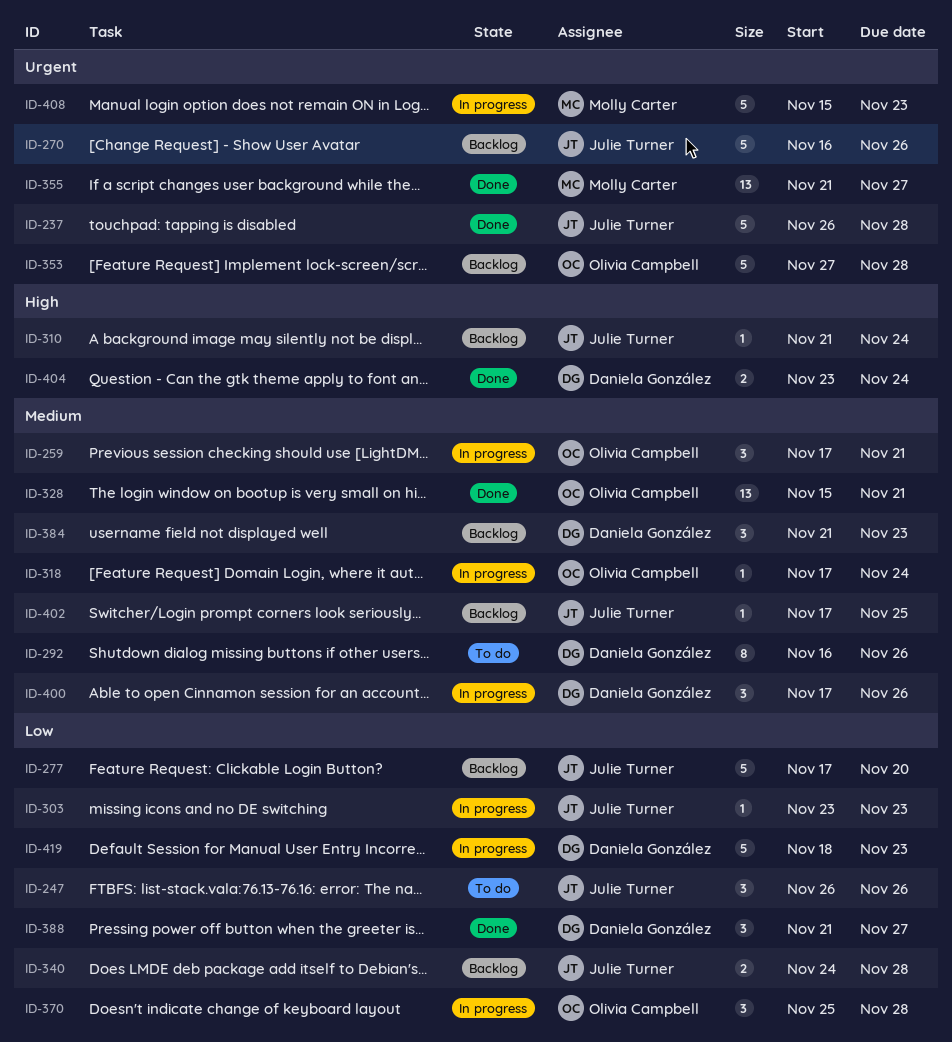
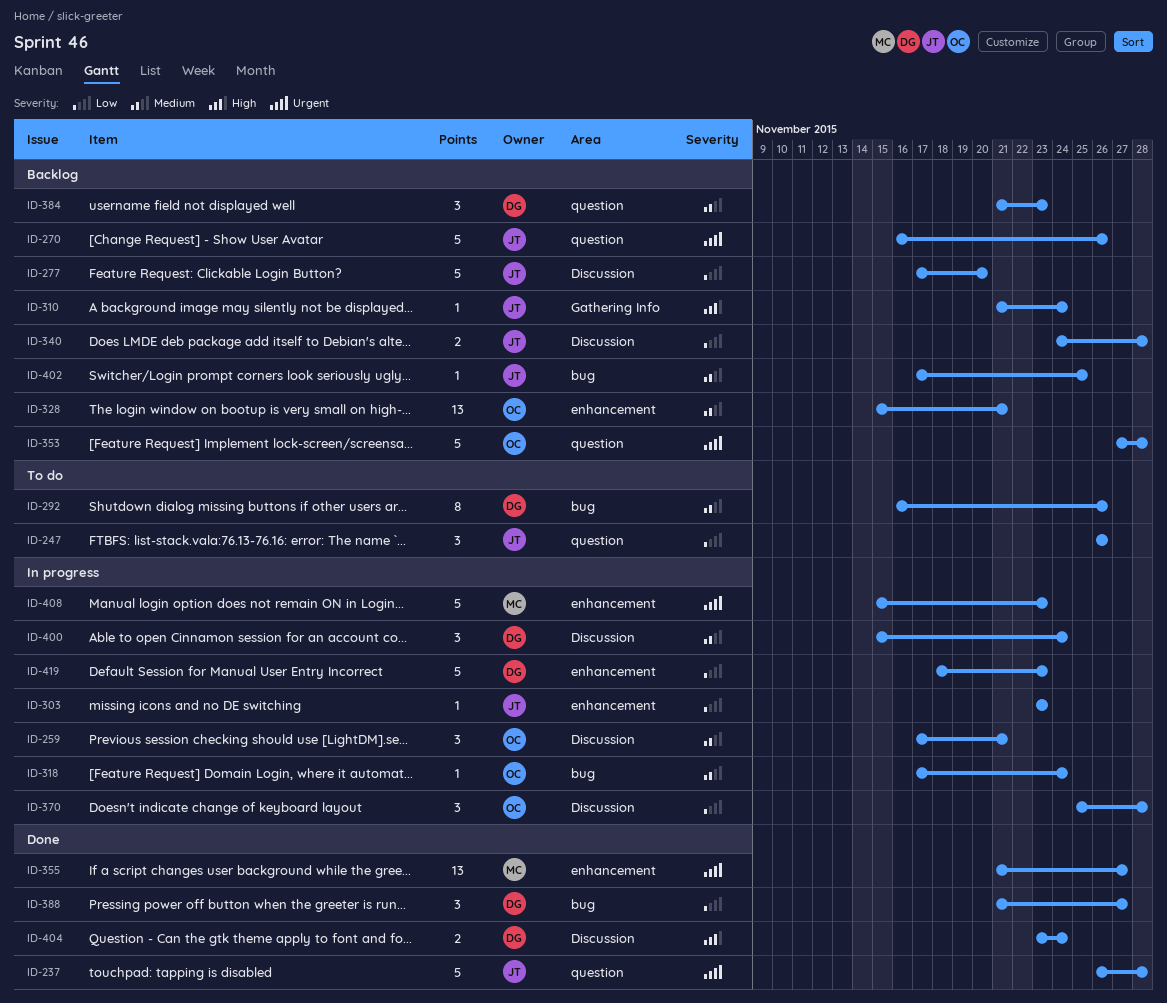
ID-328, status: Done -> Backlog
ID-400, start: Nov 17 -> Nov 15
ID-400, due: Nov 26 -> Nov 24

